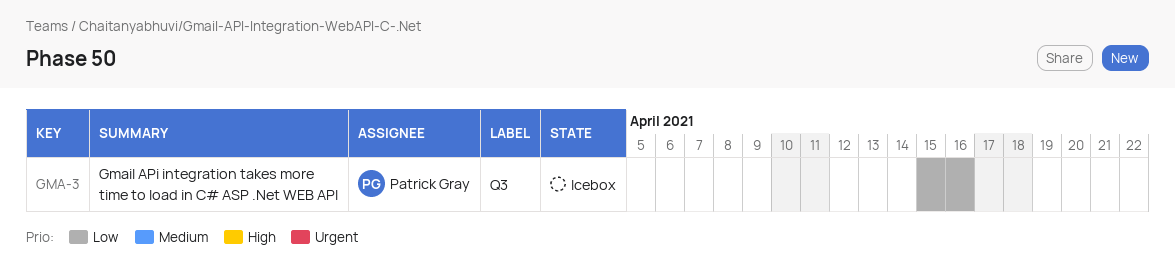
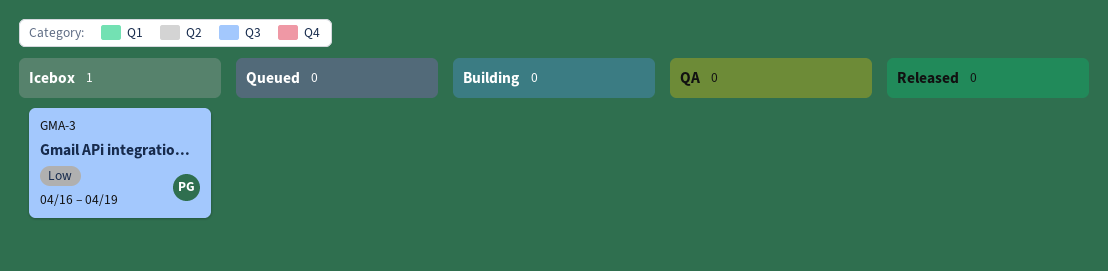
GMA-3, start: Apr 15 -> Apr 16
GMA-3, due: Apr 16 -> Apr 19

